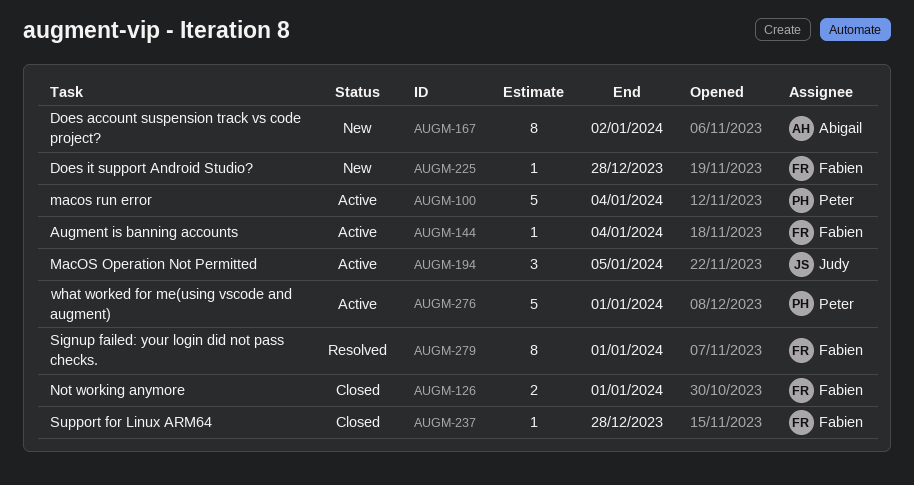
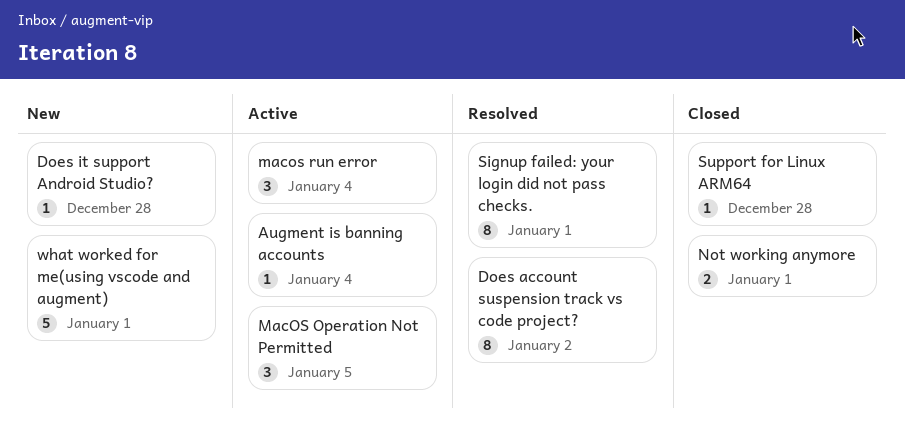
Does account suspension track vs code project?, status: New -> Resolved
macos run error, estimate: 5 -> 3
what worked for me(using vscode and augment), status: Active -> New

